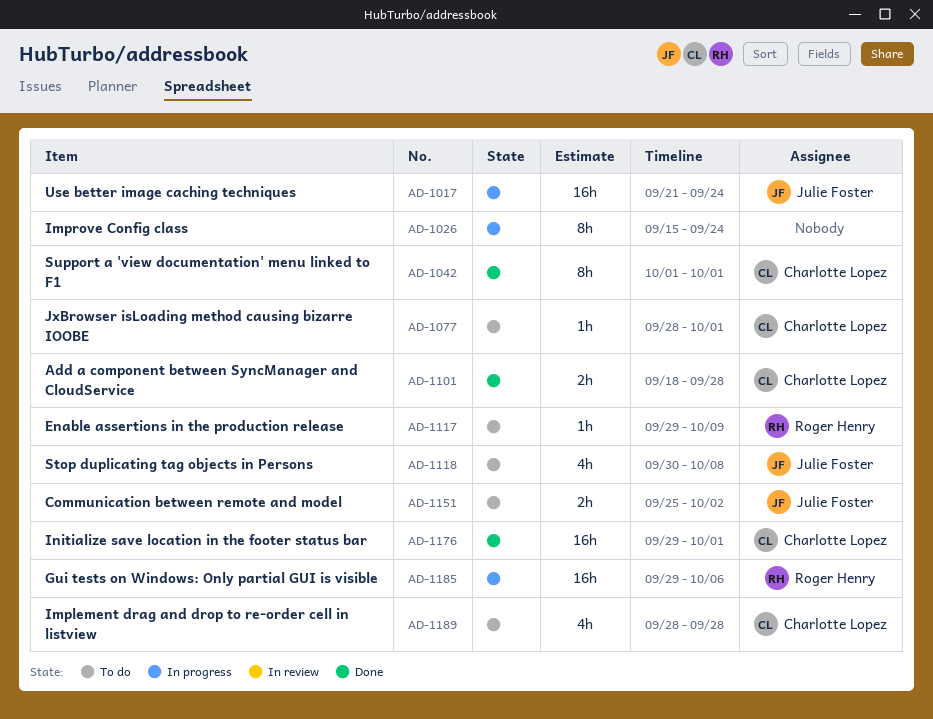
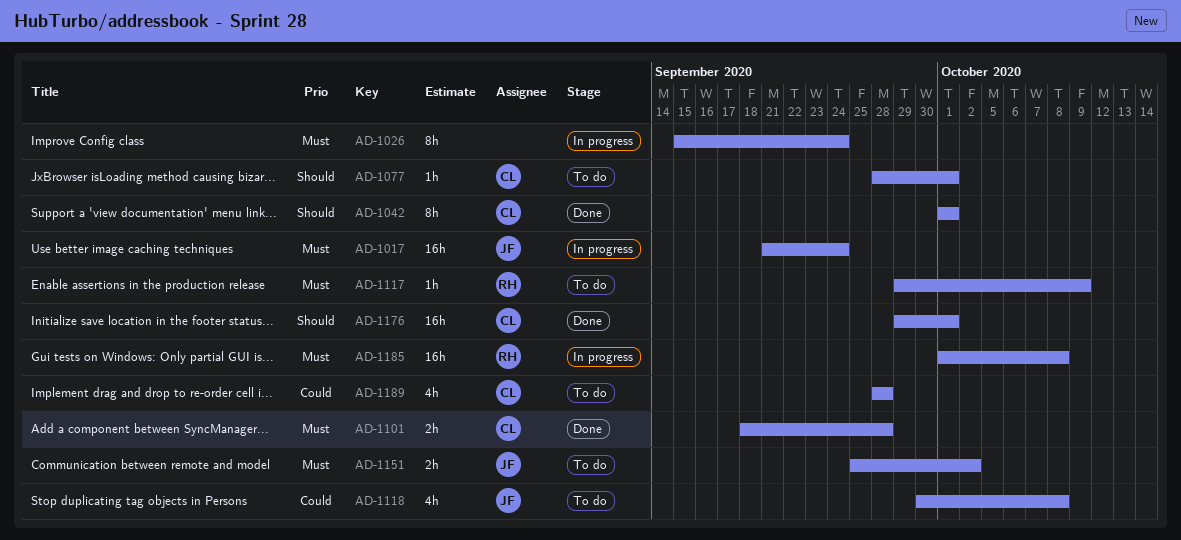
AD-1185, start: Sep 29 -> Oct 1
AD-1185, due: Oct 6 -> Oct 8

